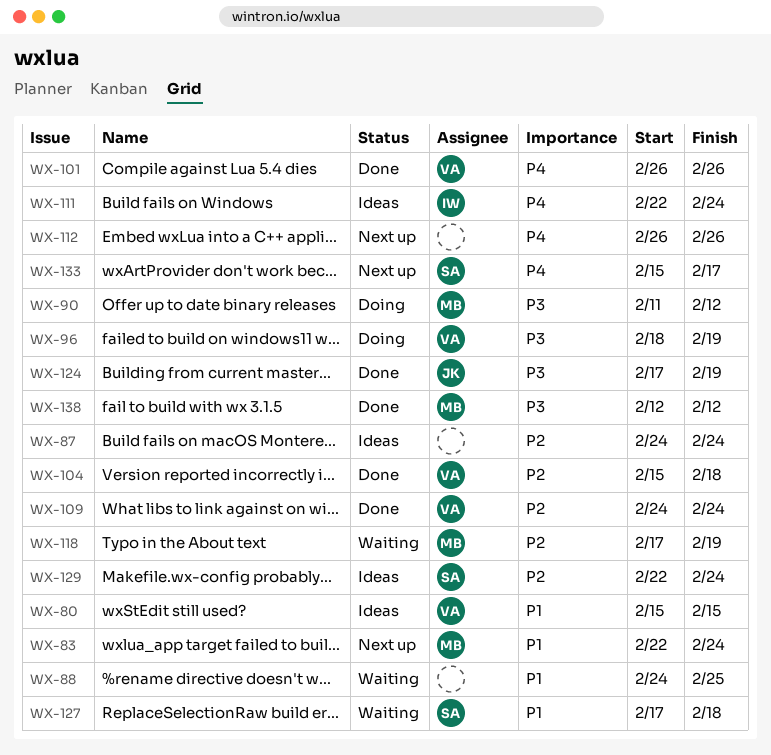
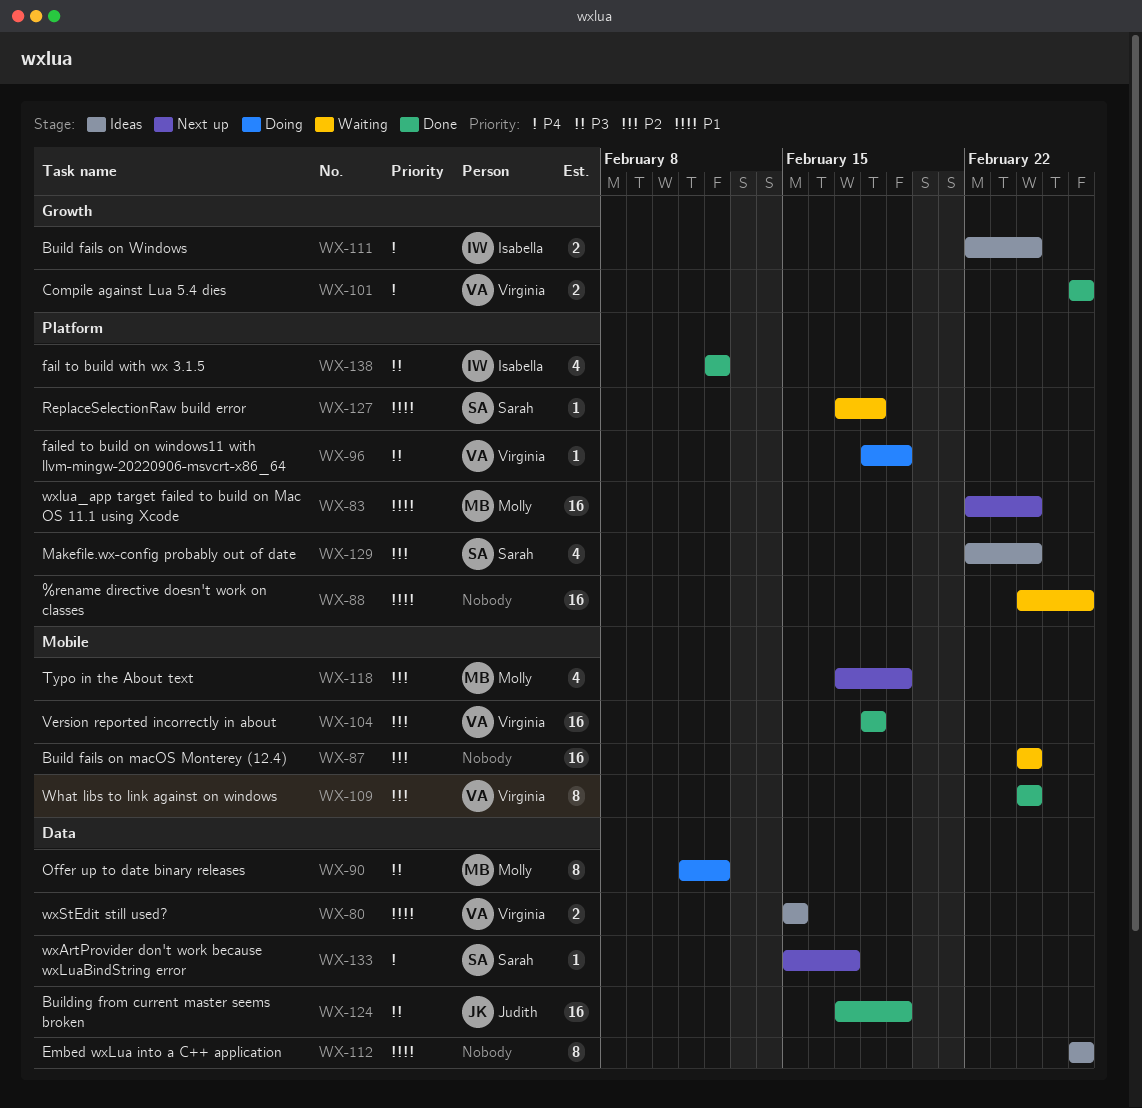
WX-87, status: Ideas -> Waiting
WX-88, due: Feb 25 -> Feb 26
WX-104, start: Feb 15 -> Feb 18
WX-112, status: Next up -> Ideas
WX-112, priority: P4 -> P1
WX-118, status: Waiting -> Next up
WX-138, owner: Molly -> Isabella

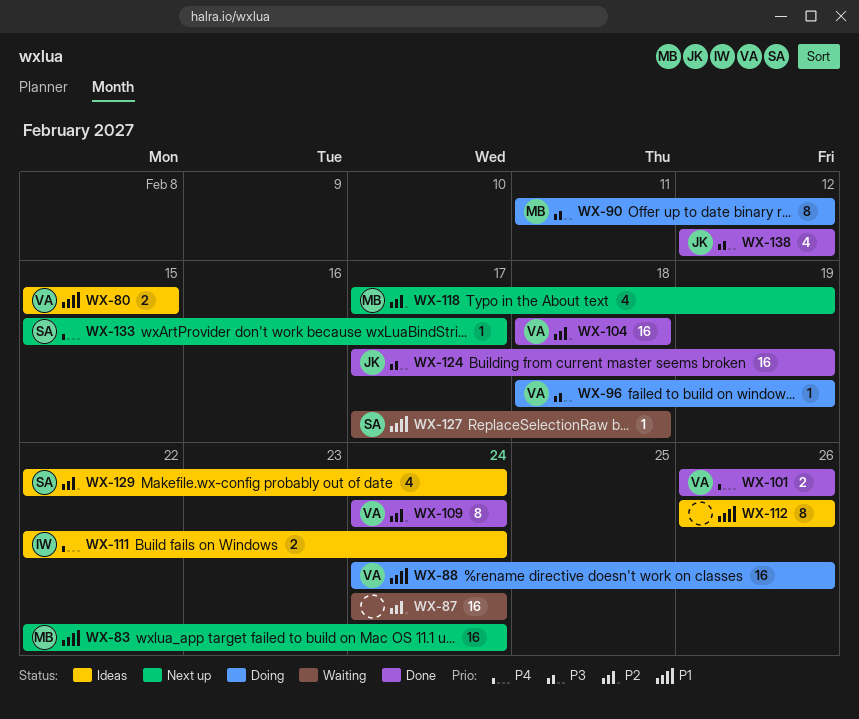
WX-88, status: Waiting -> Doing
WX-88, owner: none -> Virginia
WX-138, owner: Isabella -> Judith

